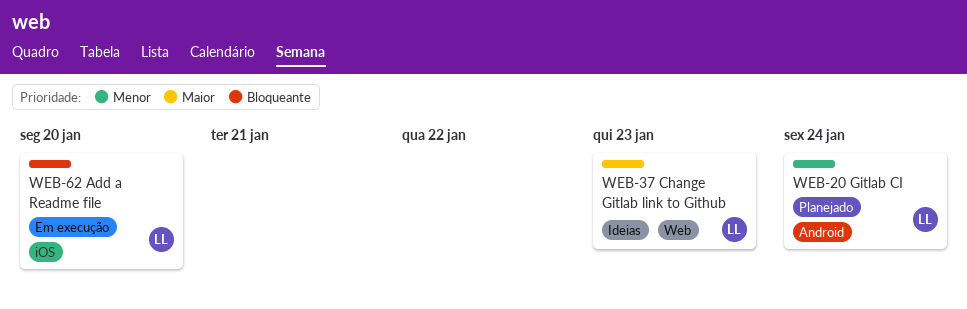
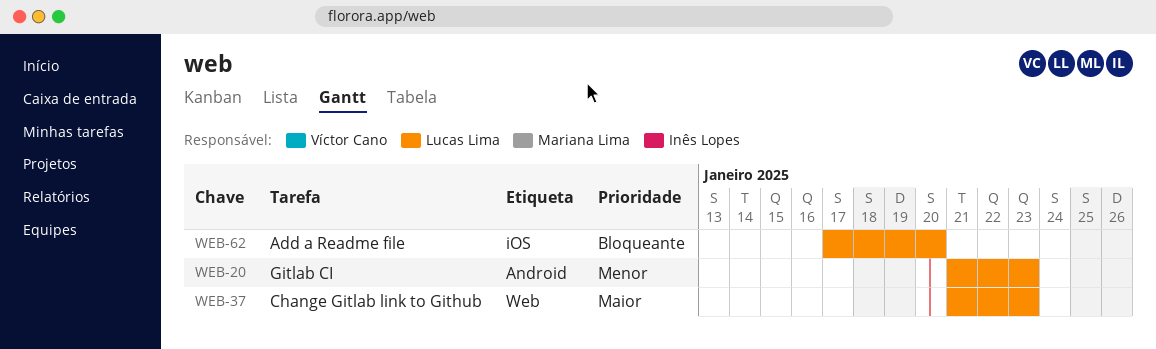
WEB-20, due: Jan 24 -> Jan 23

